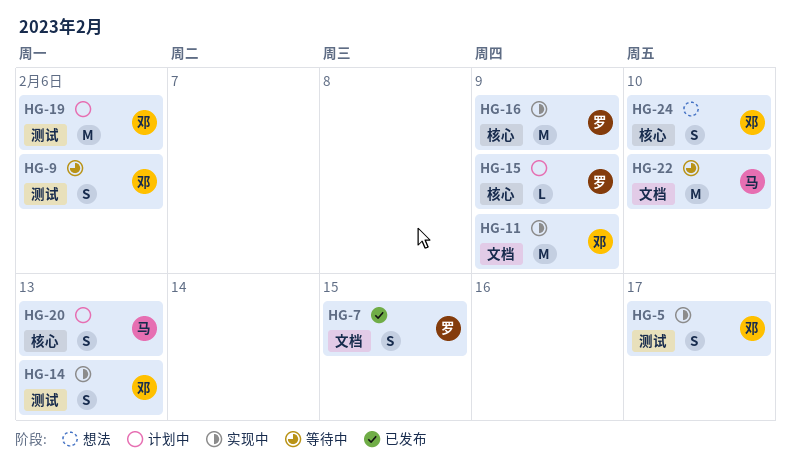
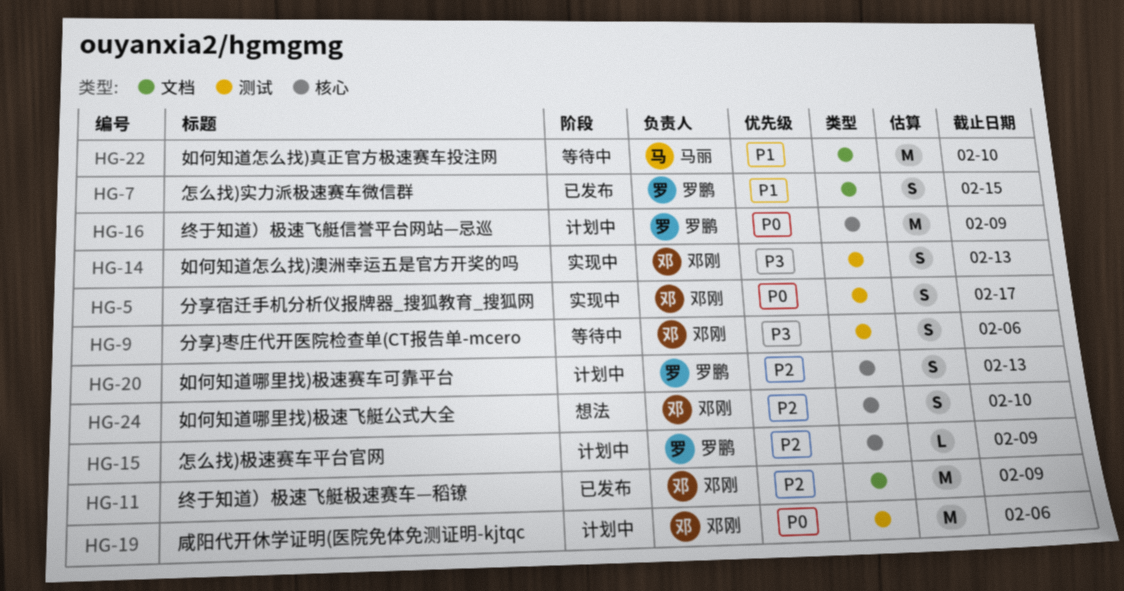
HG-11, status: 实现中 -> 已发布
HG-16, status: 实现中 -> 计划中
HG-20, owner: 马丽 -> 罗鹏

